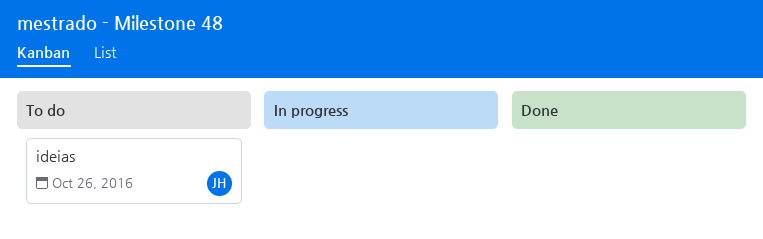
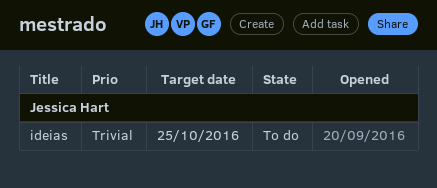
ideias, due: Oct 26 -> Oct 25

